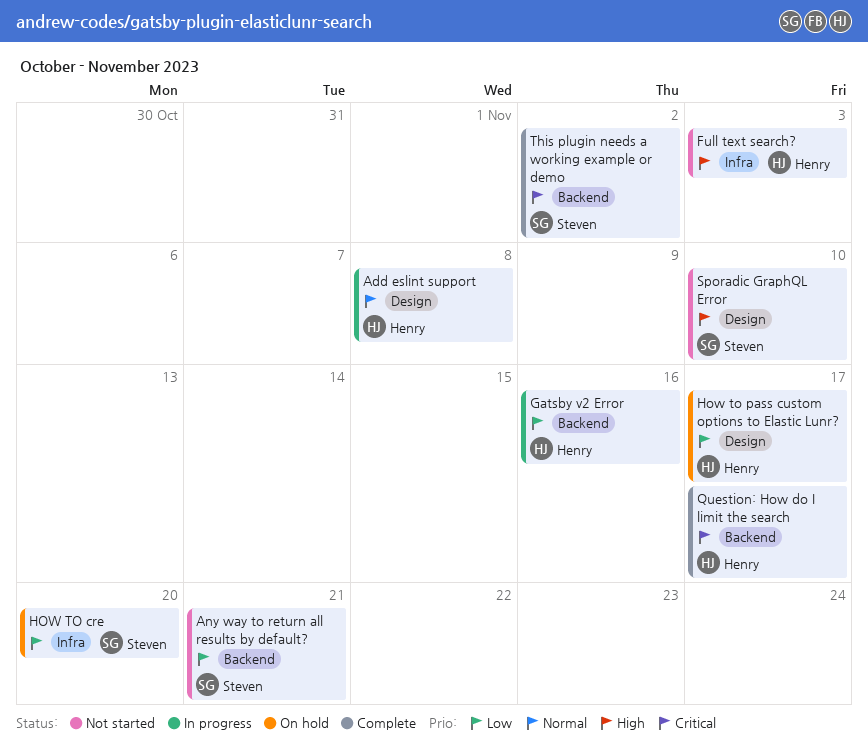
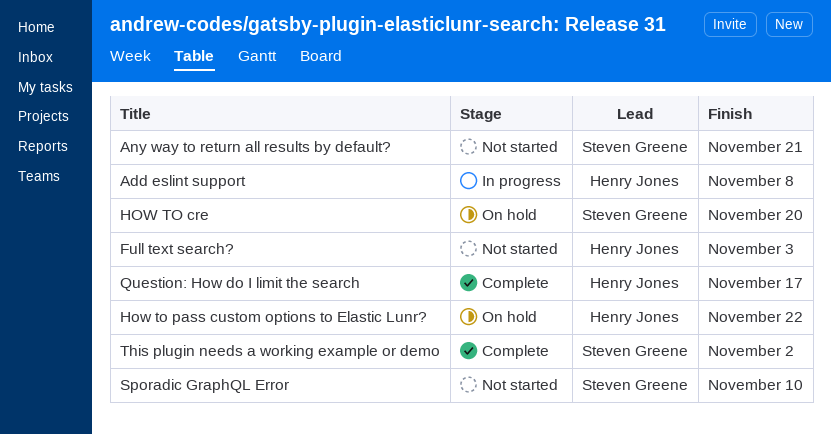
Gatsby v2 Error: present -> none
How to pass custom options to Elastic Lunr?, due: Nov 17 -> Nov 22

